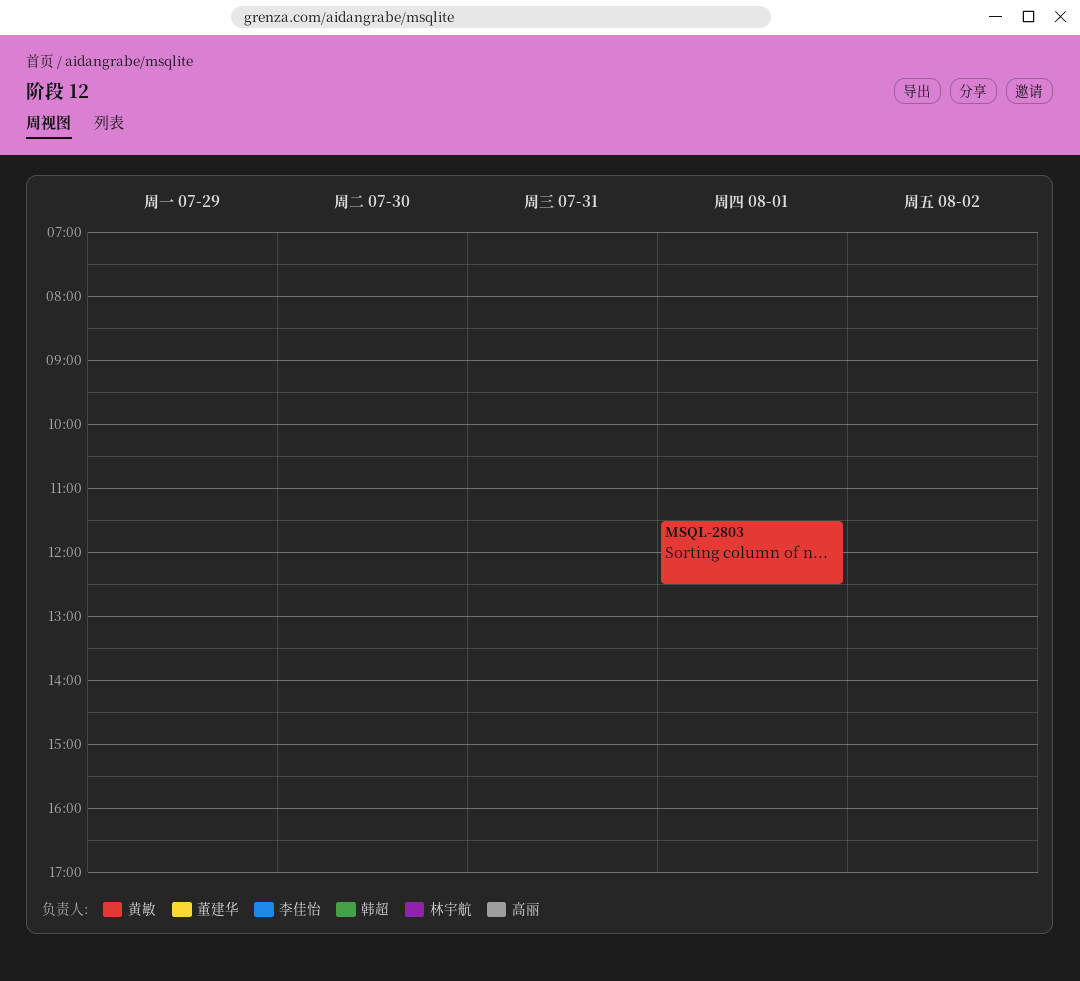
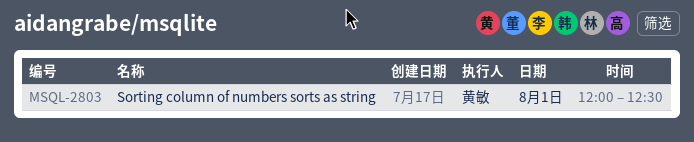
MSQL-2803, begins: 11:30 -> 12:00

